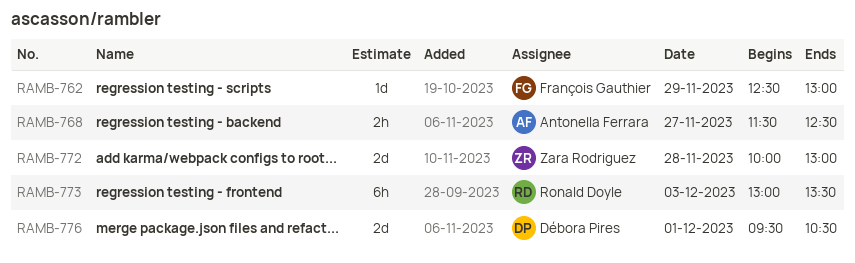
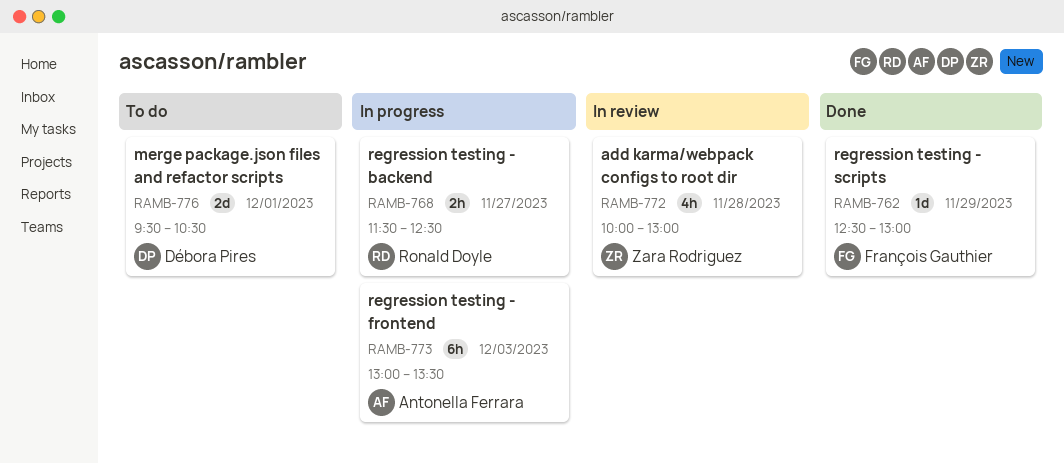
RAMB-768, owner: Antonella Ferrara -> Ronald Doyle
RAMB-772, estimate: 2d -> 4h
RAMB-773, owner: Ronald Doyle -> Antonella Ferrara

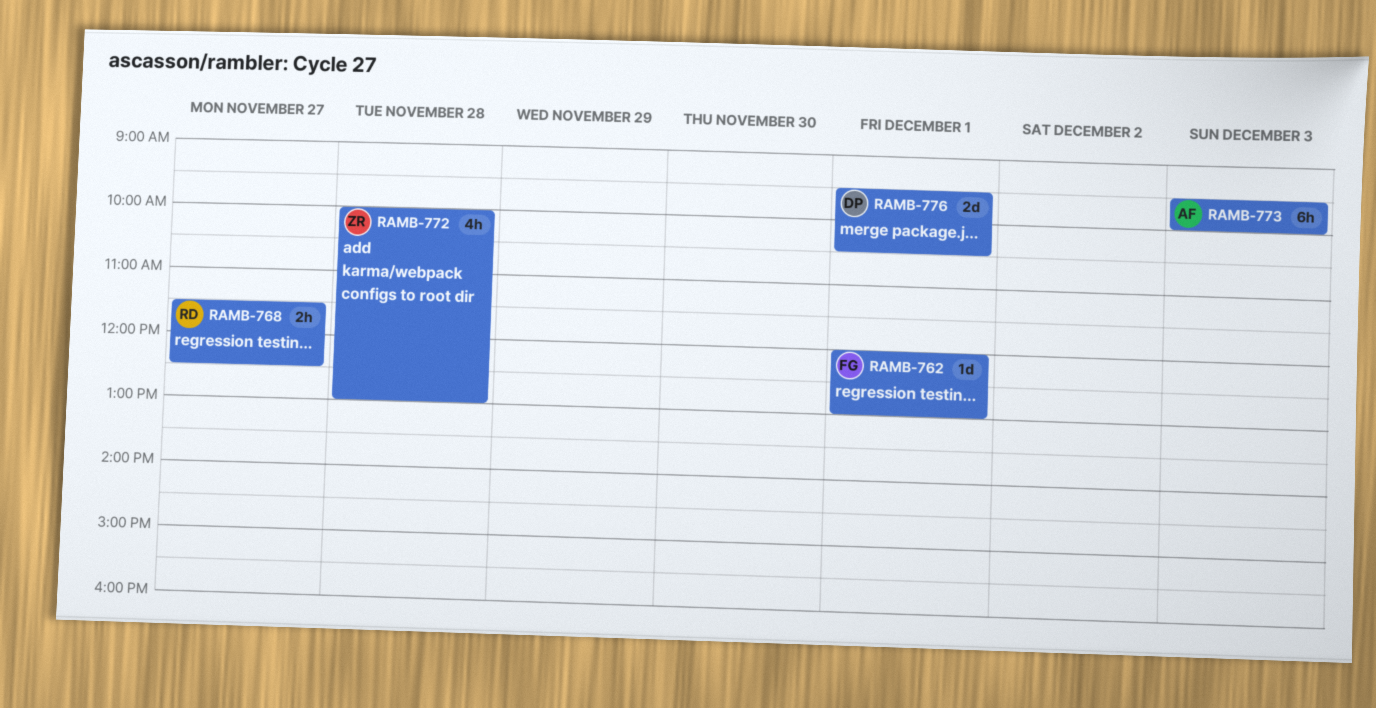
RAMB-762, day: Nov 29 -> Dec 1
RAMB-762, begins: 12:30 -> 12:00
RAMB-773, begins: 13:00 -> 09:30
RAMB-773, ends: 13:30 -> 10:00

